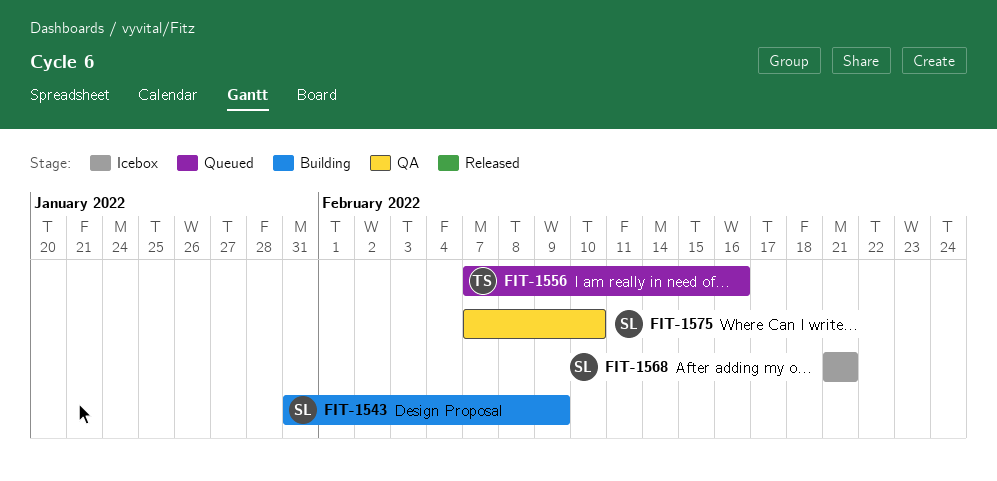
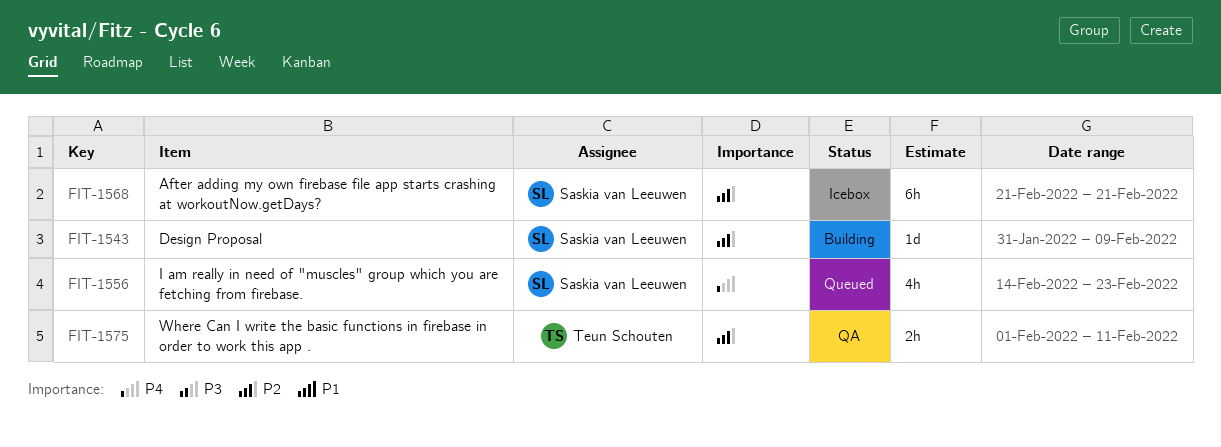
FIT-1556, owner: Teun Schouten -> Saskia van Leeuwen
FIT-1556, start: Feb 7 -> Feb 14
FIT-1556, due: Feb 16 -> Feb 23
FIT-1575, owner: Saskia van Leeuwen -> Teun Schouten
FIT-1575, start: Feb 7 -> Feb 1
FIT-1575, due: Feb 10 -> Feb 11

